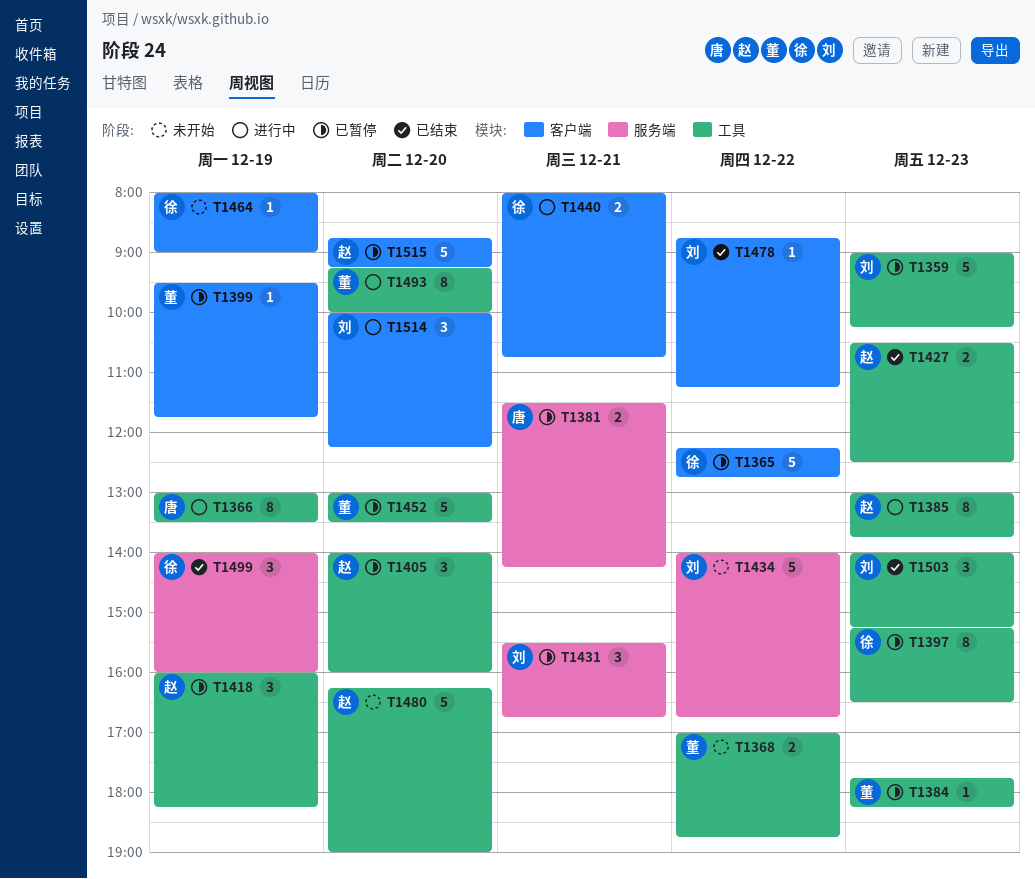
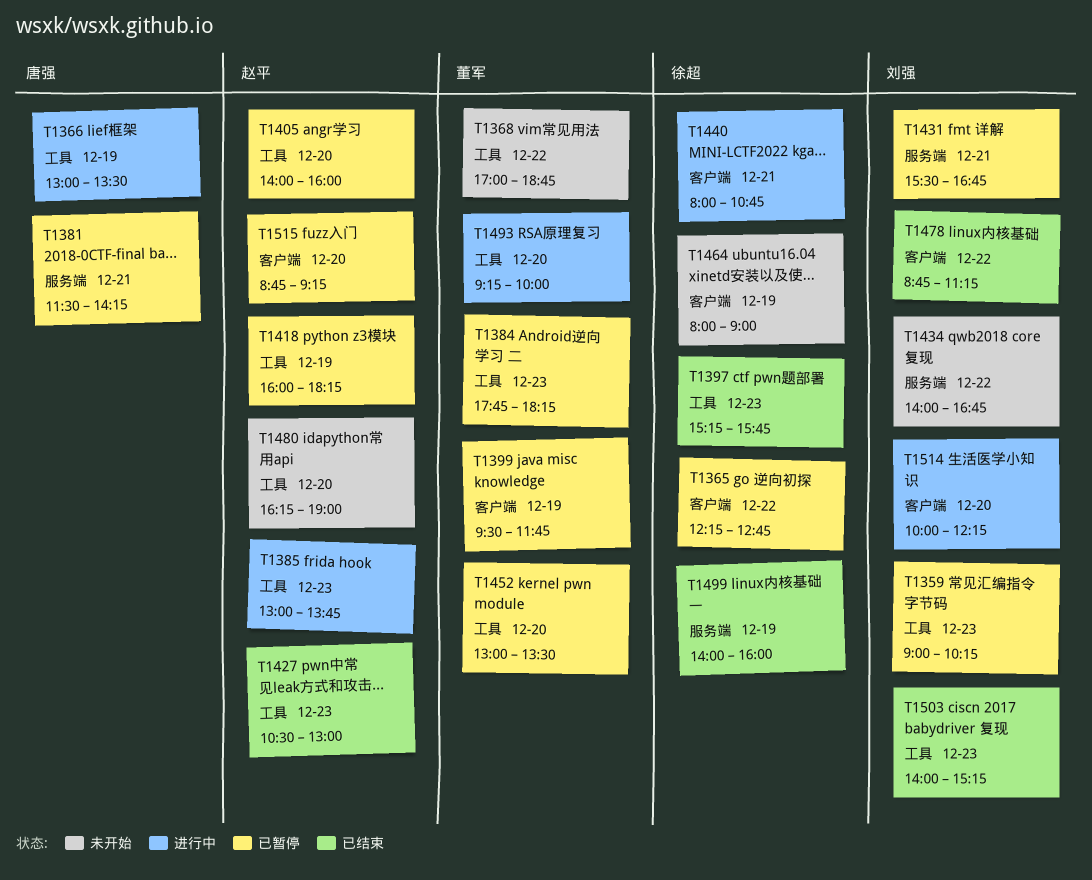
T1397, status: 已暂停 -> 已结束
T1397, ends: 16:30 -> 15:45
T1427, ends: 12:30 -> 13:00

